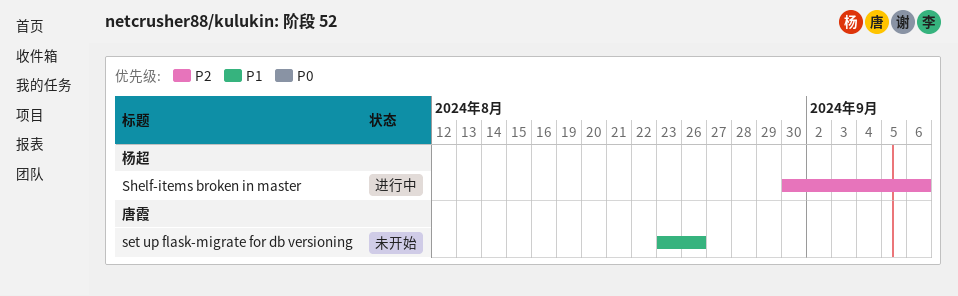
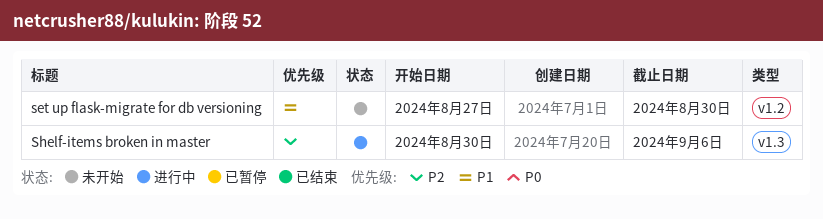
set up flask-migrate for db versioning, start: Aug 23 -> Aug 27
set up flask-migrate for db versioning, due: Aug 26 -> Aug 30

